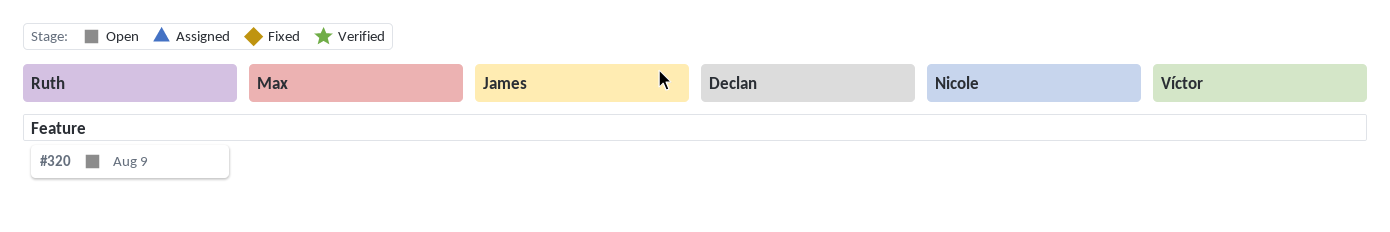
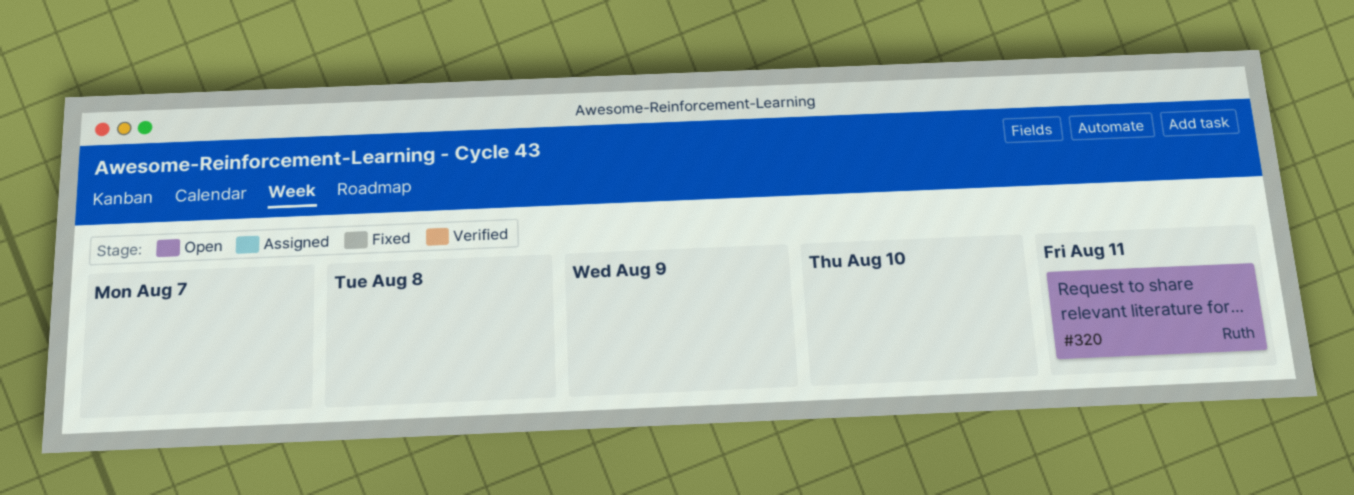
#320, due: Aug 9 -> Aug 11

